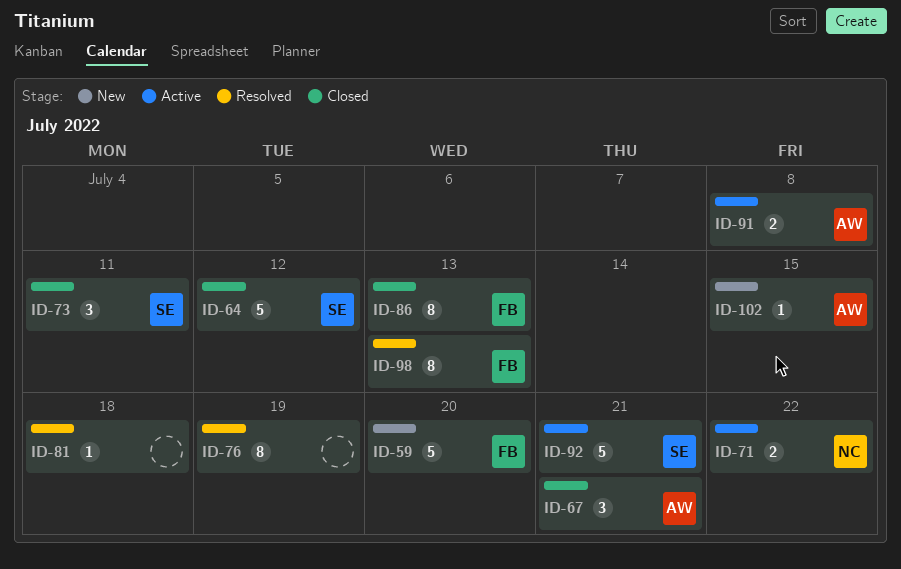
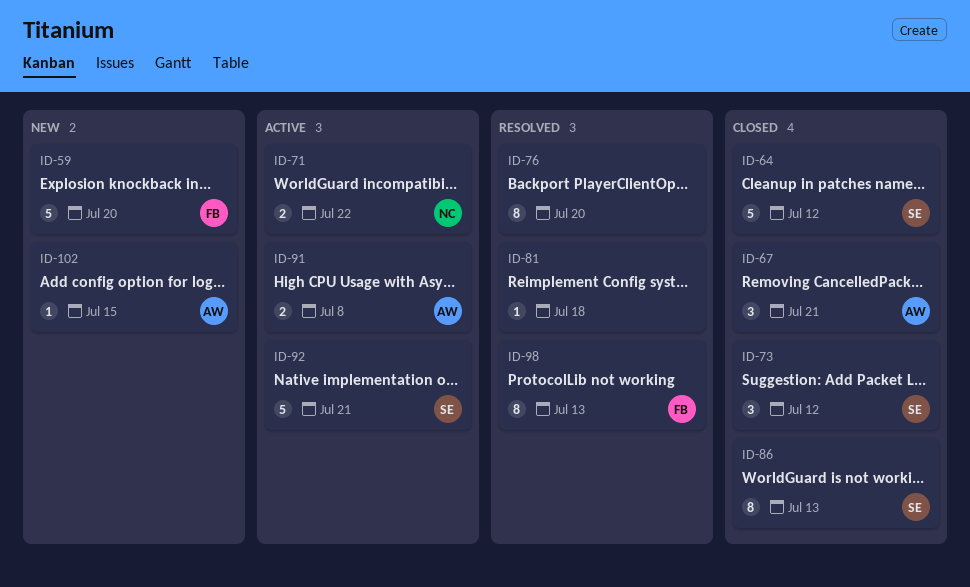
ID-73, due: Jul 11 -> Jul 12
ID-76, due: Jul 19 -> Jul 20
ID-86, owner: FB -> SE

